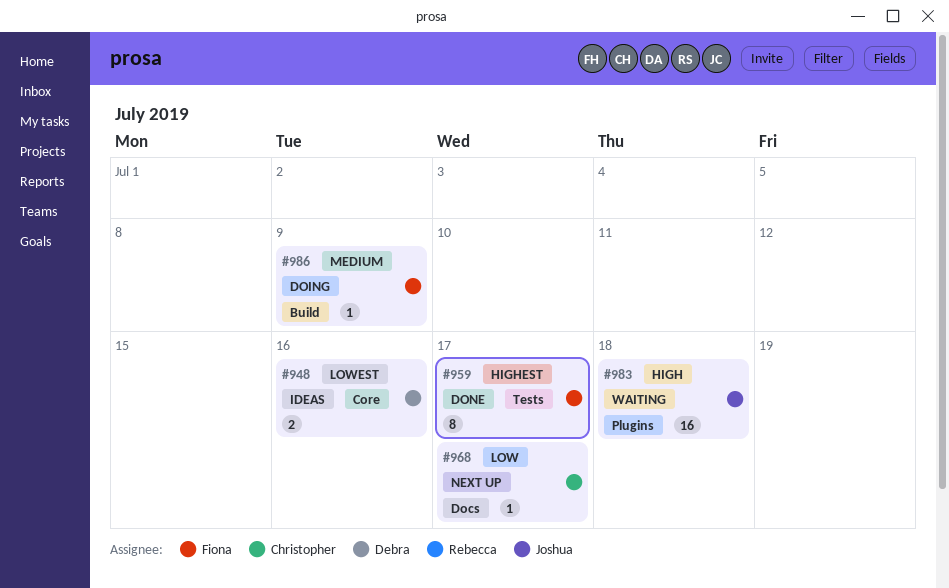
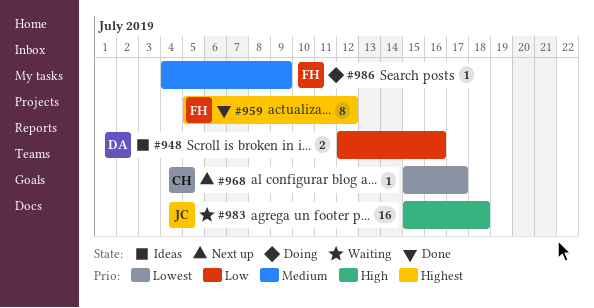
#948, priority: Lowest -> Low
#959, due: Jul 17 -> Jul 12
#968, priority: Low -> Lowest

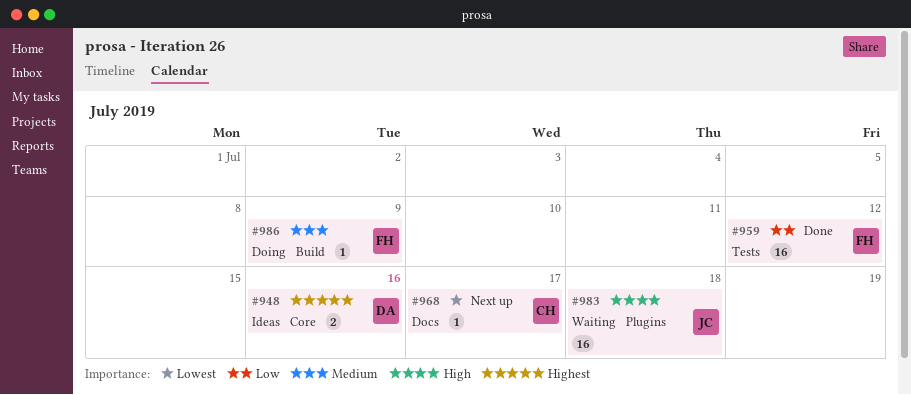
#948, priority: Low -> Highest
#959, priority: Highest -> Low
#959, estimate: 8 -> 16

